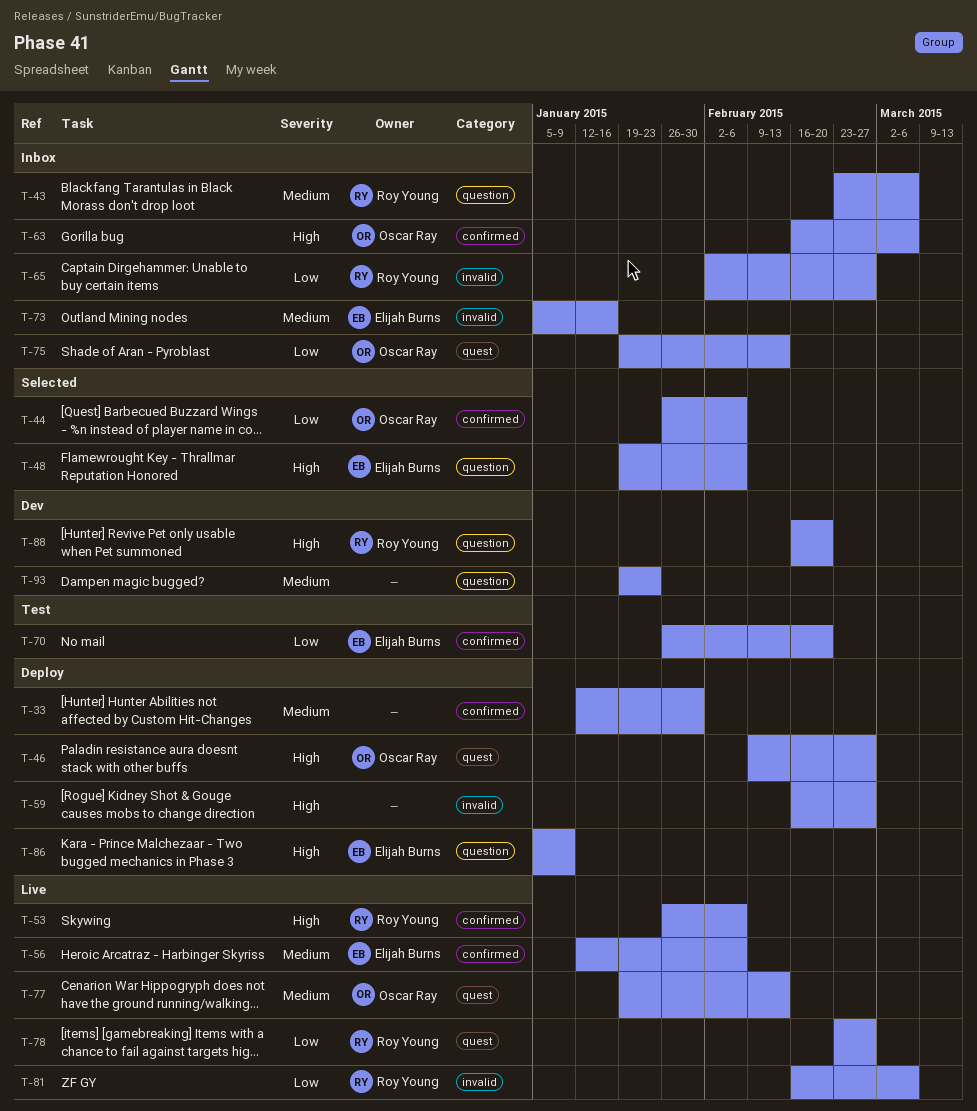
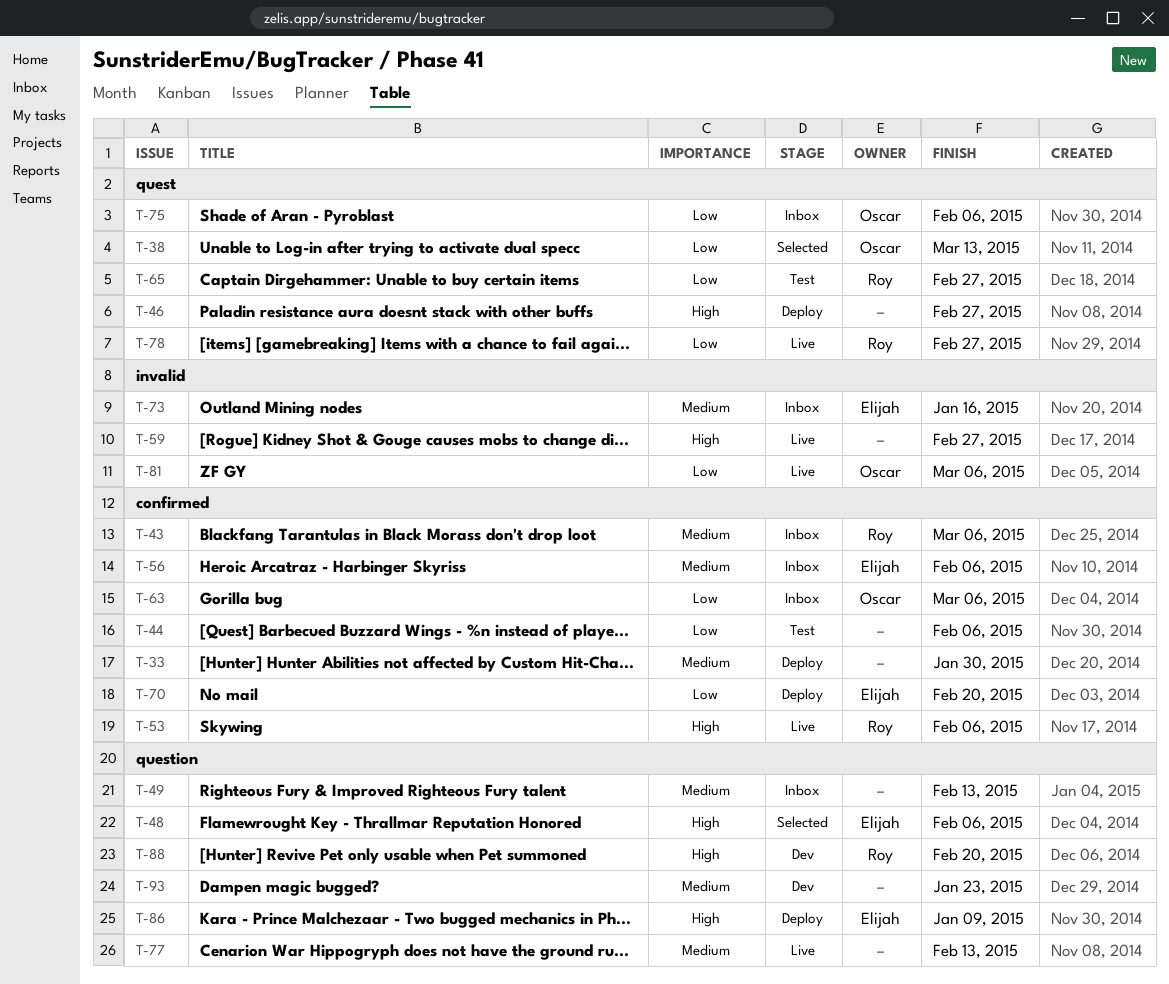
T-38: none -> present
T-43, label: question -> confirmed
T-44, status: Selected -> Test
T-44, owner: Oscar Ray -> none
T-46, owner: Oscar Ray -> none
T-49: none -> present
T-56, status: Live -> Inbox
T-59, status: Deploy -> Live
T-63, priority: High -> Low
T-65, status: Inbox -> Test
T-65, label: invalid -> quest
T-70, status: Test -> Deploy
T-75, due: Feb 13 -> Feb 6
T-77, owner: Oscar Ray -> none
T-77, label: quest -> question
T-81, owner: Roy Young -> Oscar Ray

